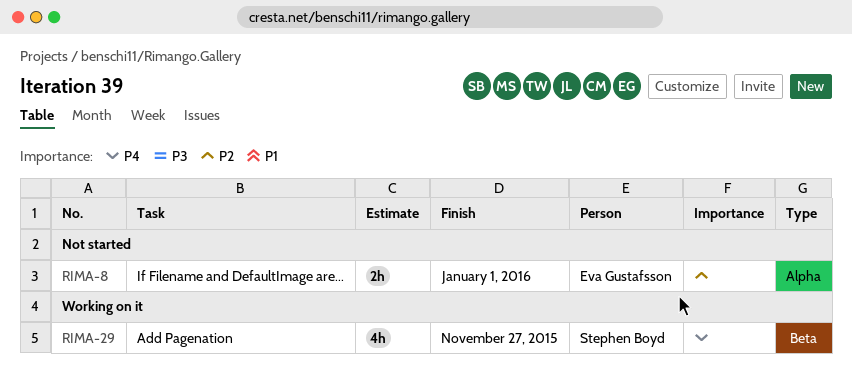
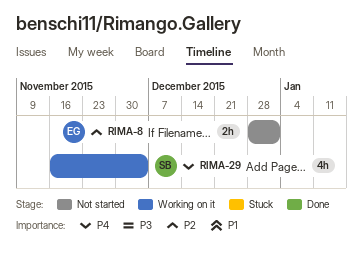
RIMA-29, due: Nov 27 -> Dec 4

